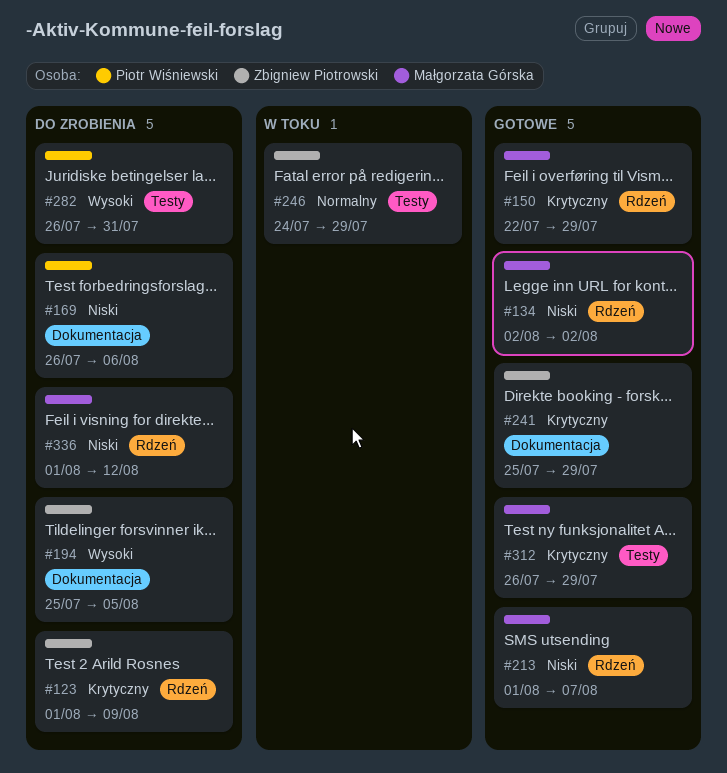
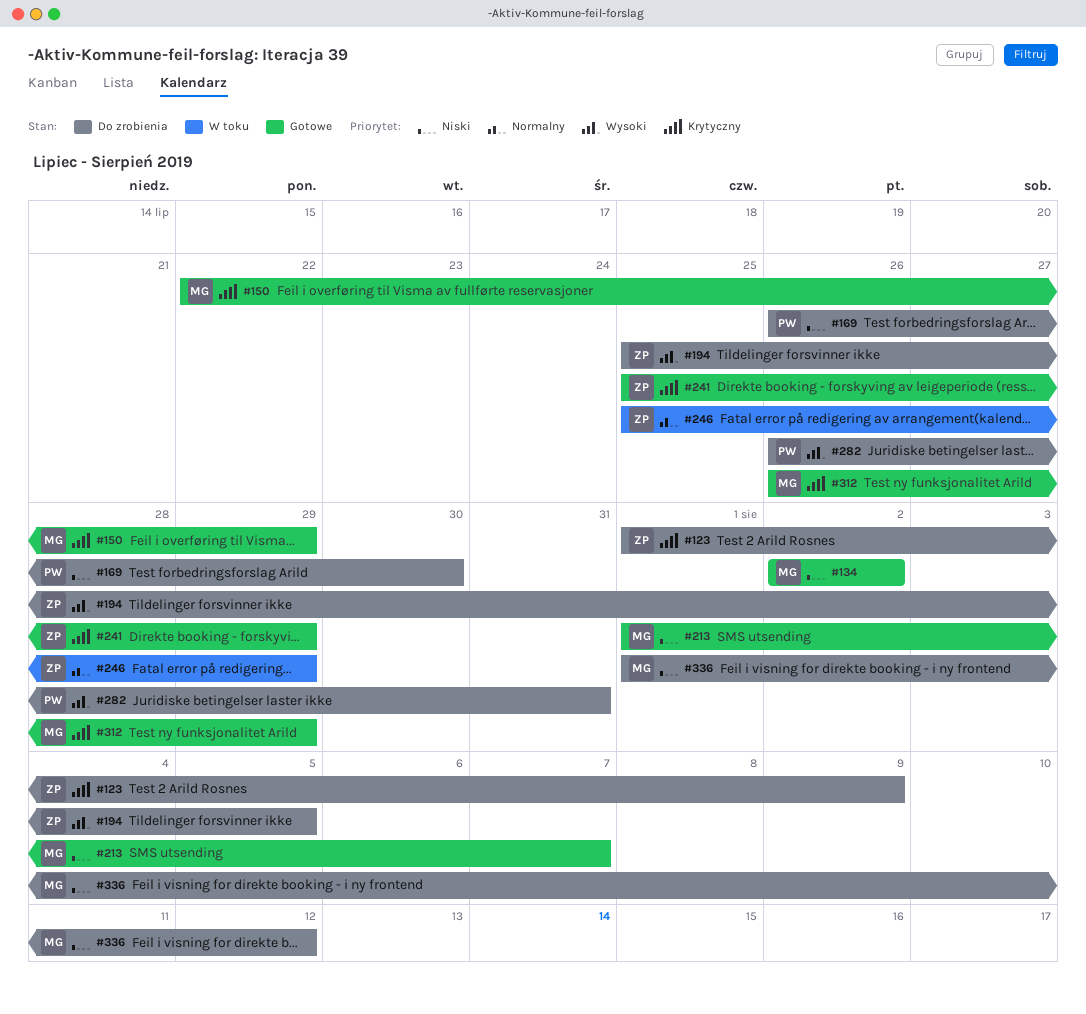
#169, due: Aug 6 -> Jul 30
#246, start: Jul 24 -> Jul 25

